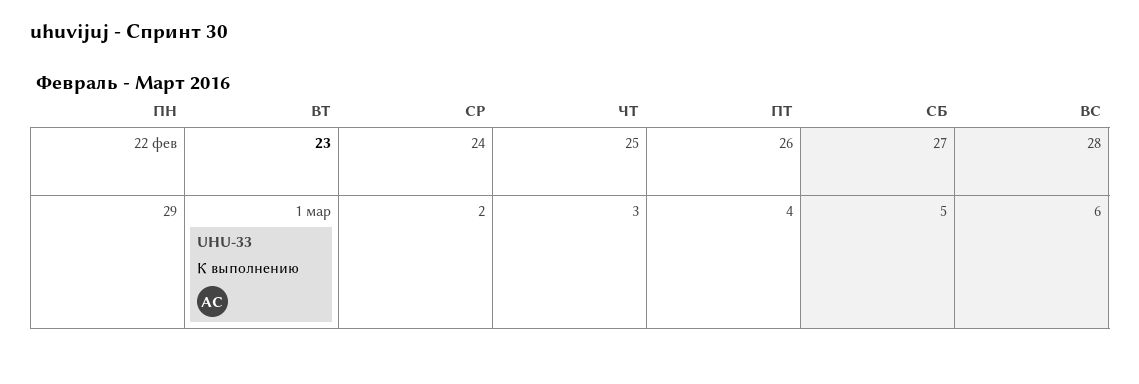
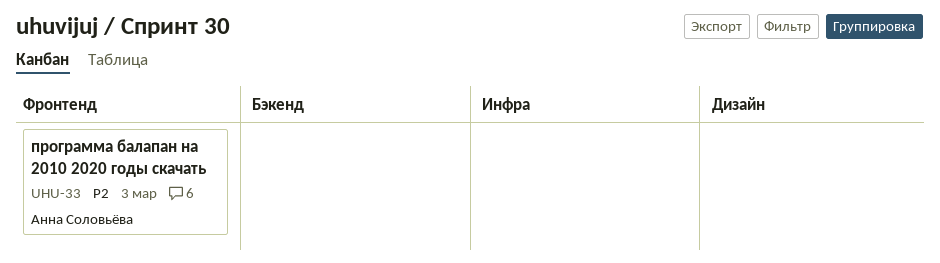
UHU-33, due: Mar 1 -> Mar 3

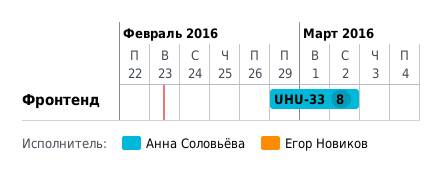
UHU-33, due: Mar 3 -> Mar 2

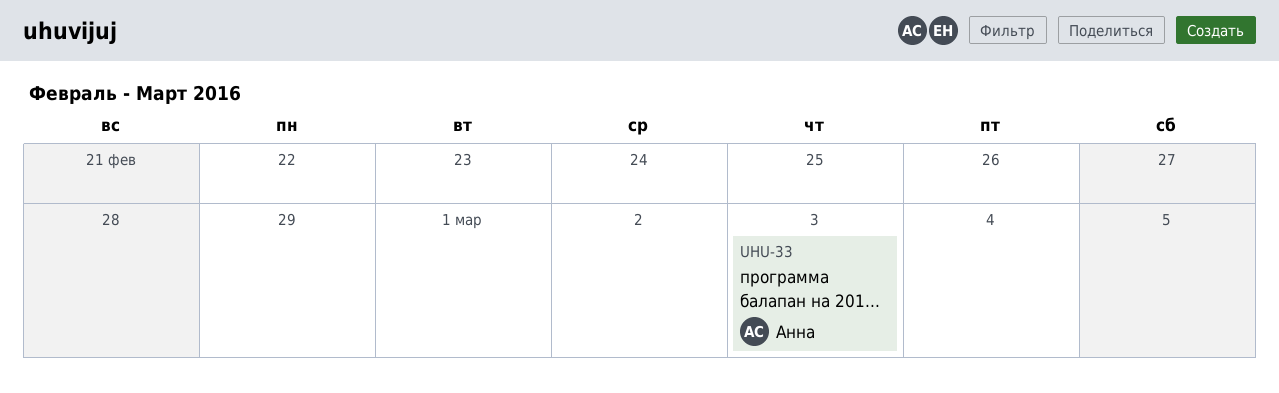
UHU-33, due: Mar 2 -> Mar 3

